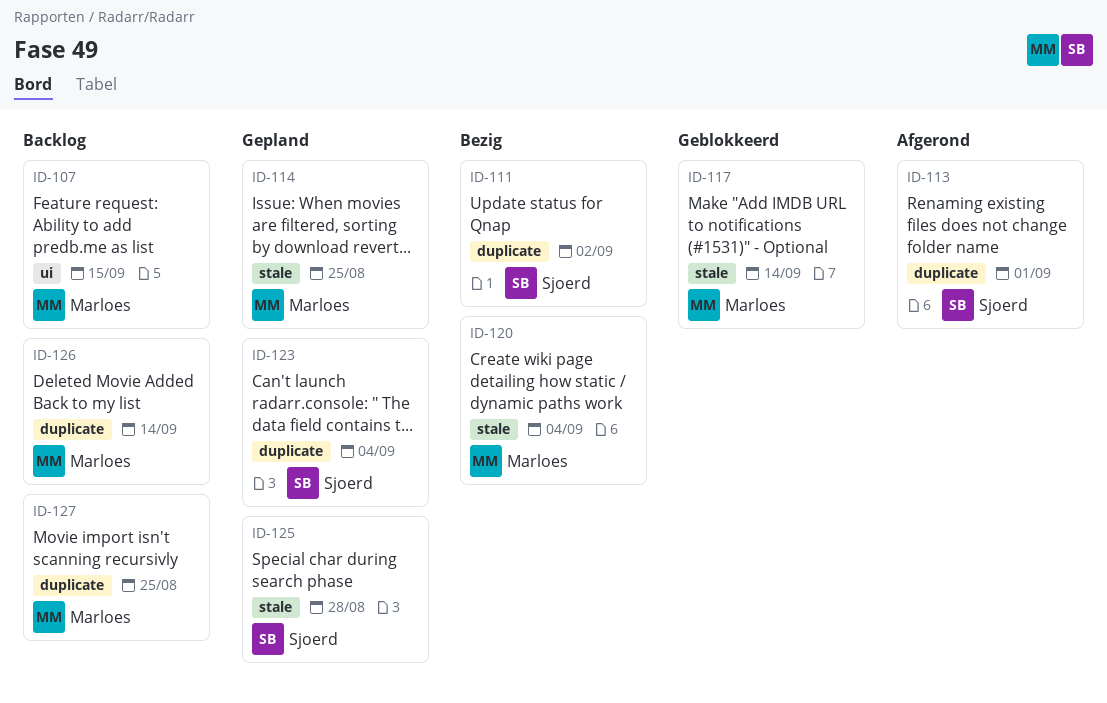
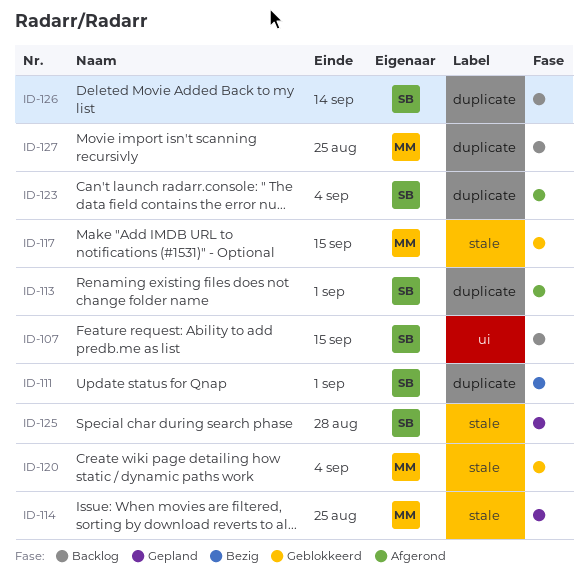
ID-107, owner: Marloes -> Sjoerd
ID-111, due: Sep 2 -> Sep 1
ID-117, due: Sep 14 -> Sep 15
ID-120, status: Bezig -> Geblokkeerd
ID-123, status: Gepland -> Afgerond
ID-126, owner: Marloes -> Sjoerd

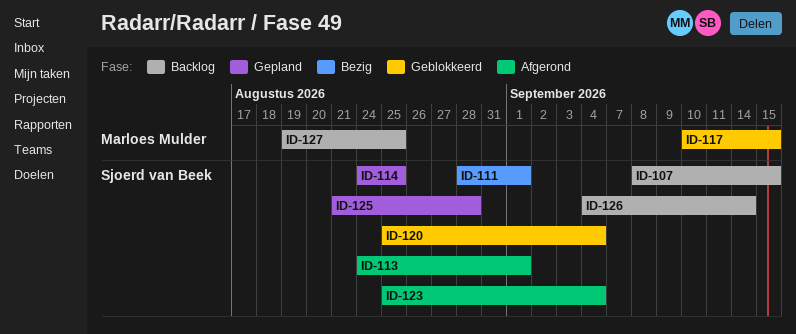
ID-114, owner: Marloes Mulder -> Sjoerd van Beek
ID-120, owner: Marloes Mulder -> Sjoerd van Beek

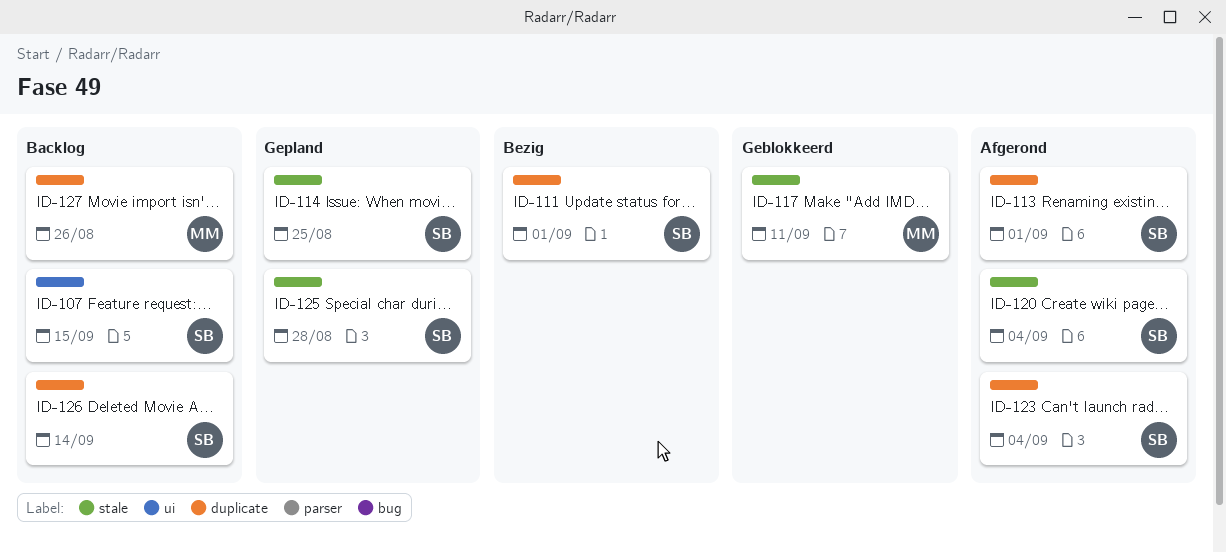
ID-117, due: Sep 15 -> Sep 11
ID-120, status: Geblokkeerd -> Afgerond
ID-127, due: Aug 25 -> Aug 26

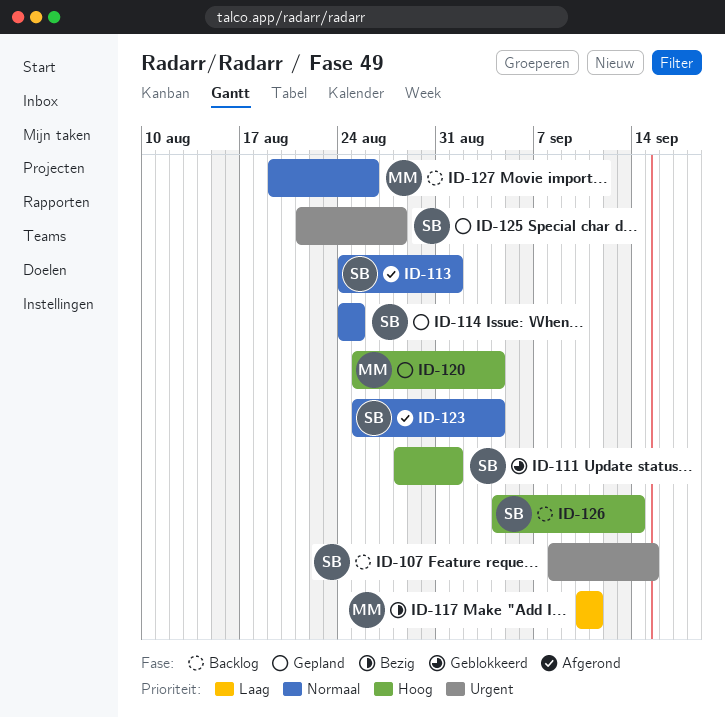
ID-111, status: Bezig -> Geblokkeerd
ID-117, status: Geblokkeerd -> Bezig
ID-120, status: Afgerond -> Gepland
ID-120, owner: SB -> MM

